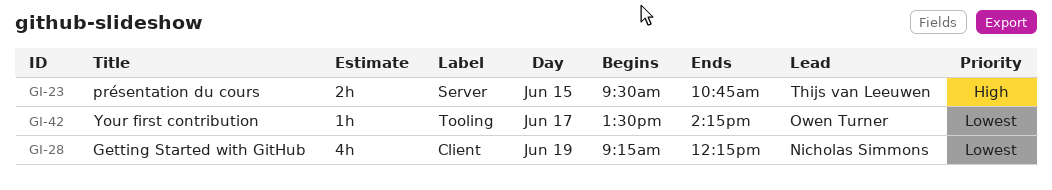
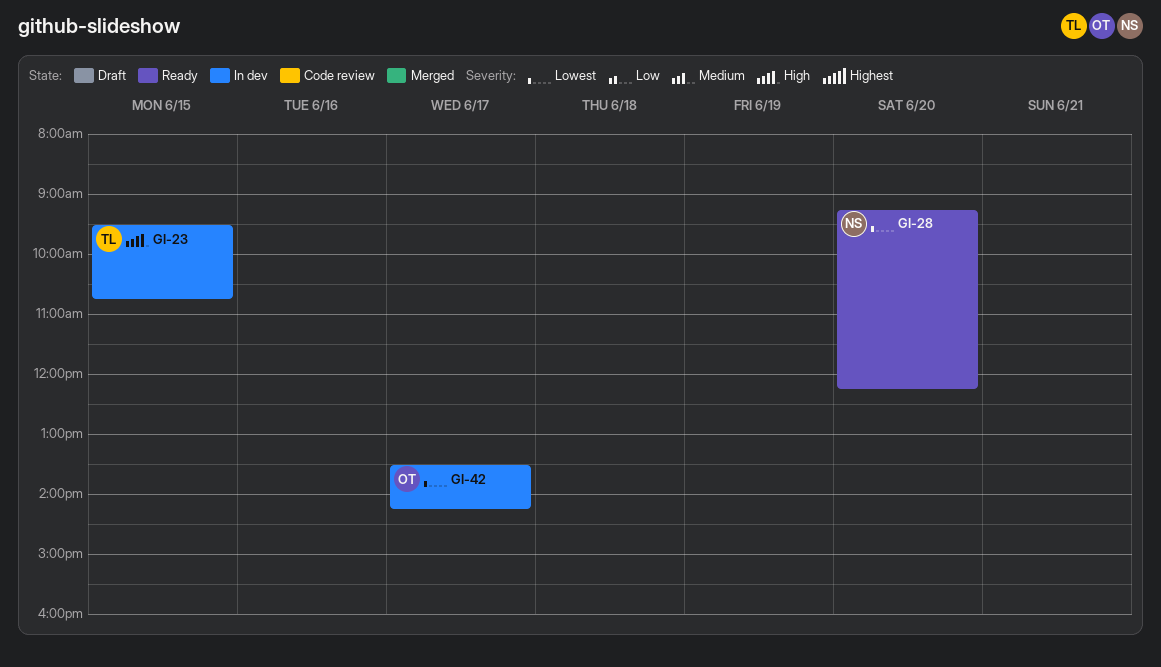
GI-28, day: Jun 19 -> Jun 20

